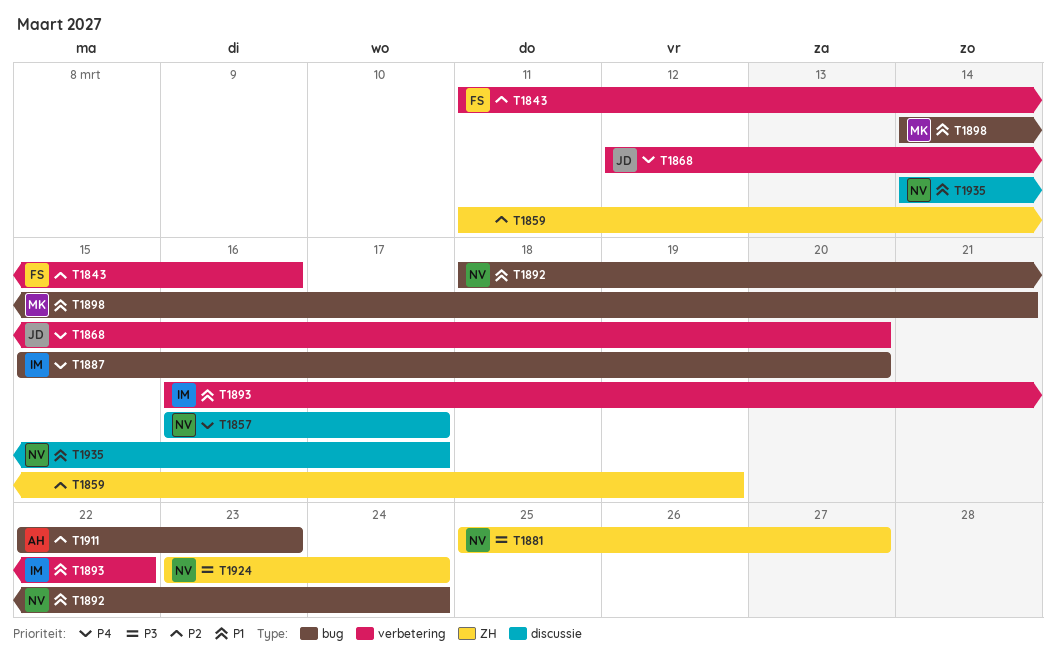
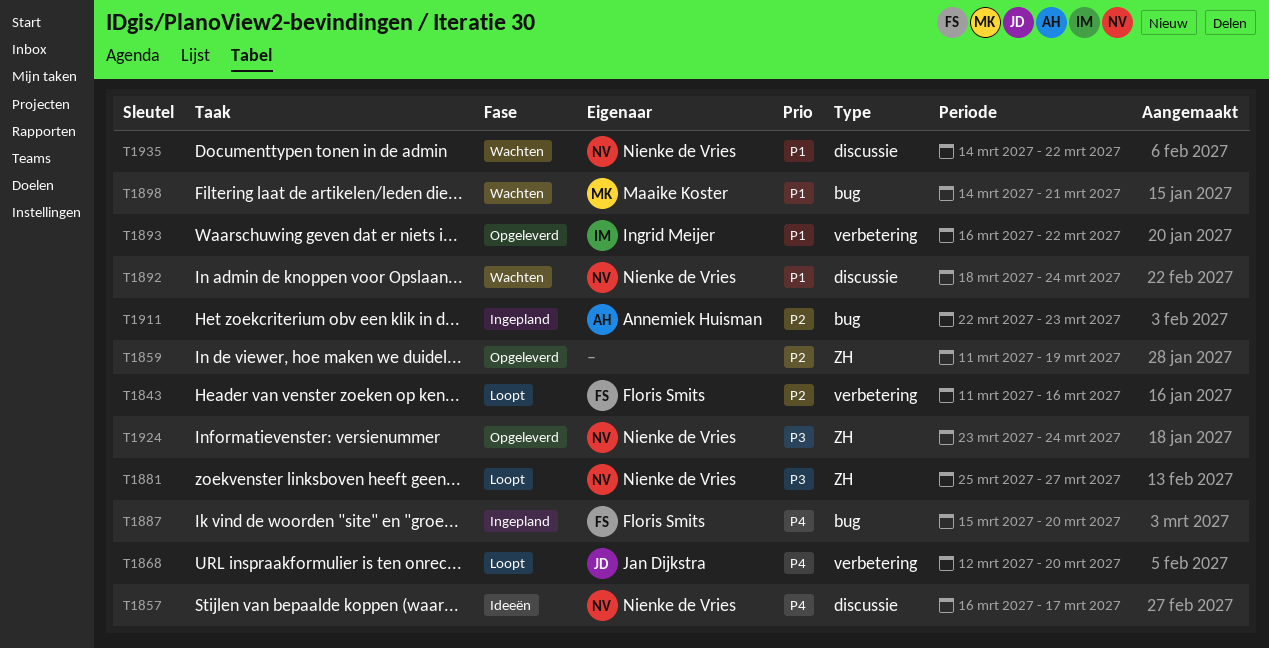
T1887, owner: Ingrid Meijer -> Floris Smits
T1892, label: bug -> discussie
T1935, due: Mar 17 -> Mar 22

